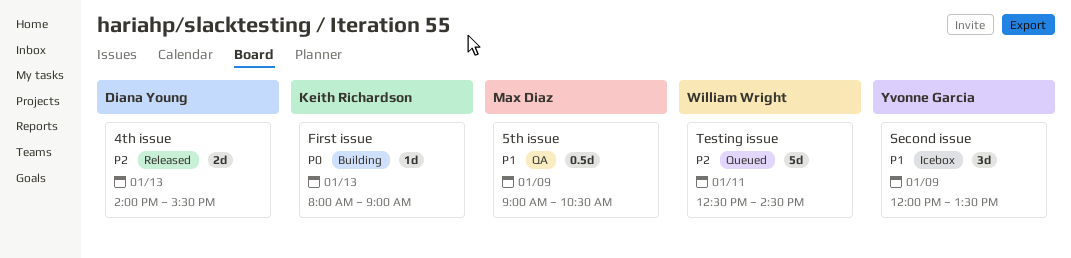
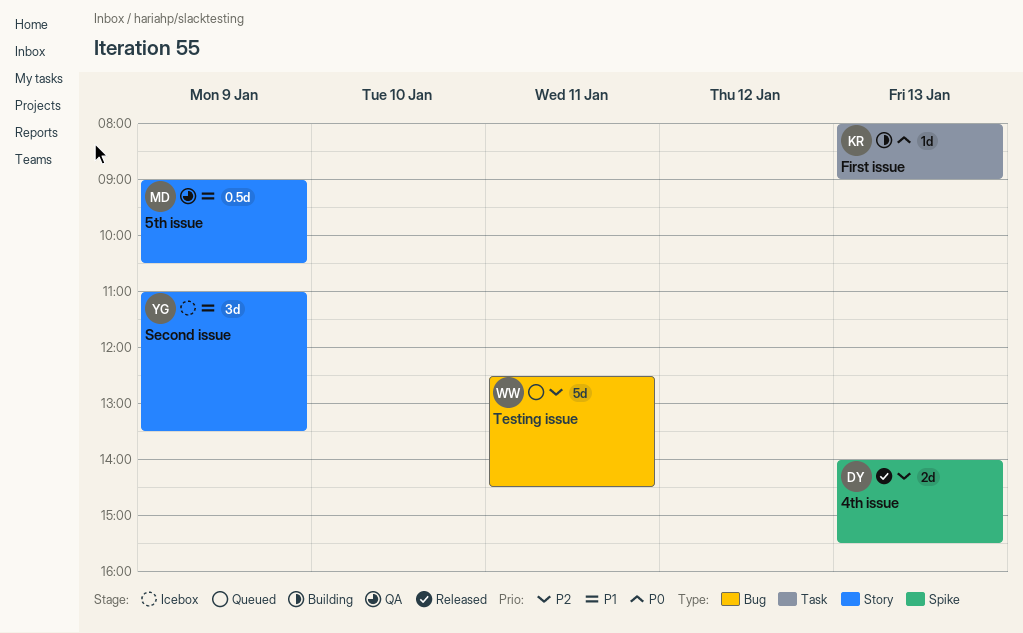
Second issue, begins: 12:00 -> 11:00

